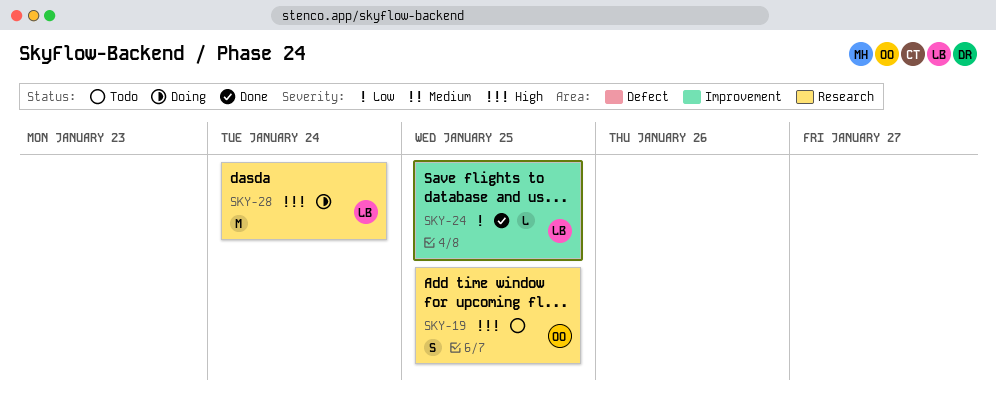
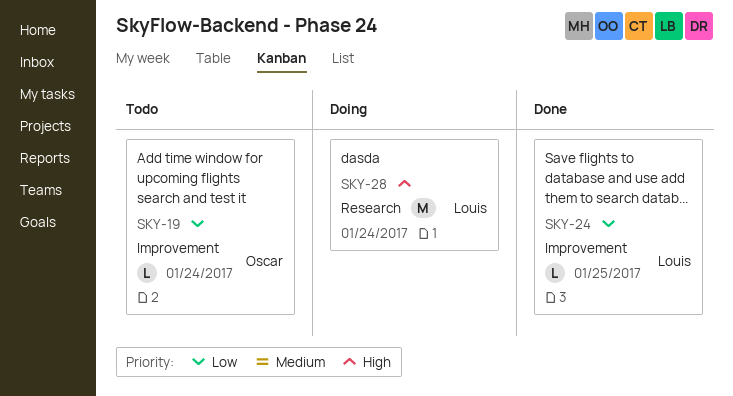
SKY-19, priority: High -> Low
SKY-19, label: Research -> Improvement
SKY-19, estimate: S -> L
SKY-19, due: Jan 25 -> Jan 24

